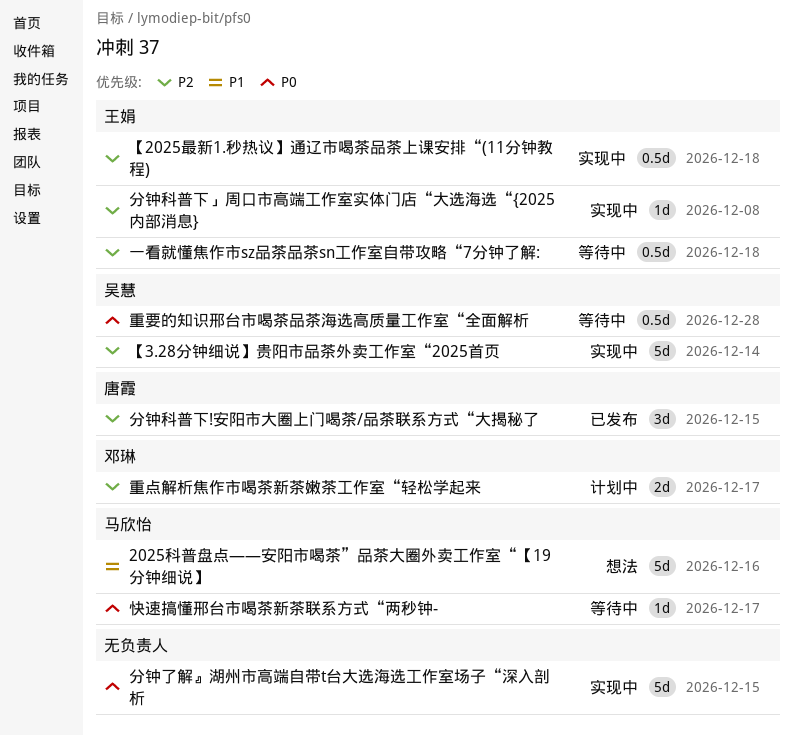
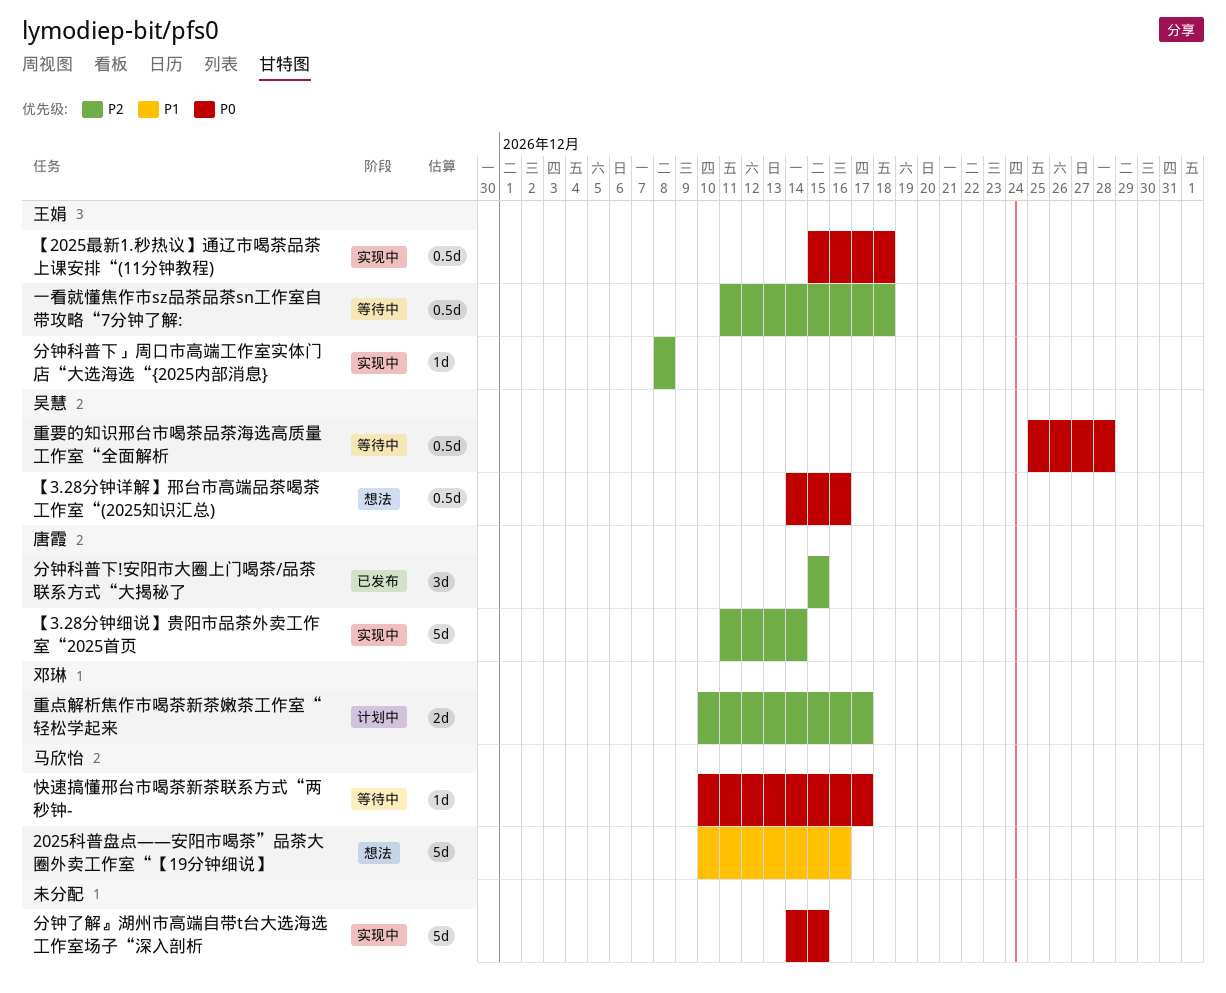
【2025最新1.秒热议】通辽市喝茶品茶上课安排“(11分钟教程), priority: P2 -> P0
【3.28分钟细说】贵阳市品茶外卖工作室“2025首页, owner: 吴慧 -> 唐霞
【3.28分钟详解】邢台市高端品茶喝茶工作室“(2025知识汇总): none -> present

